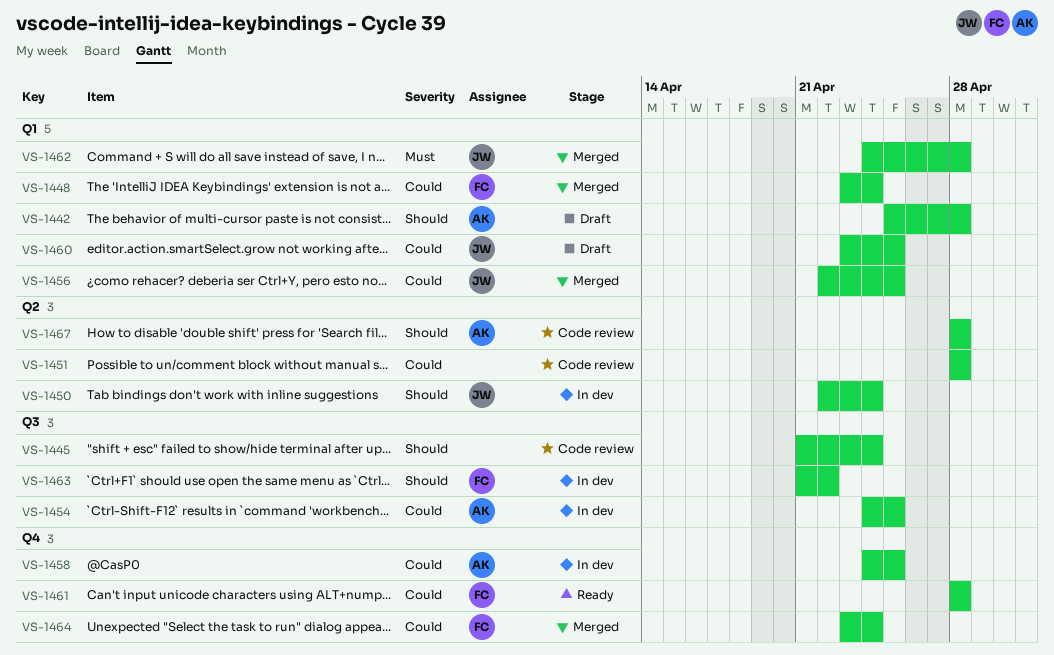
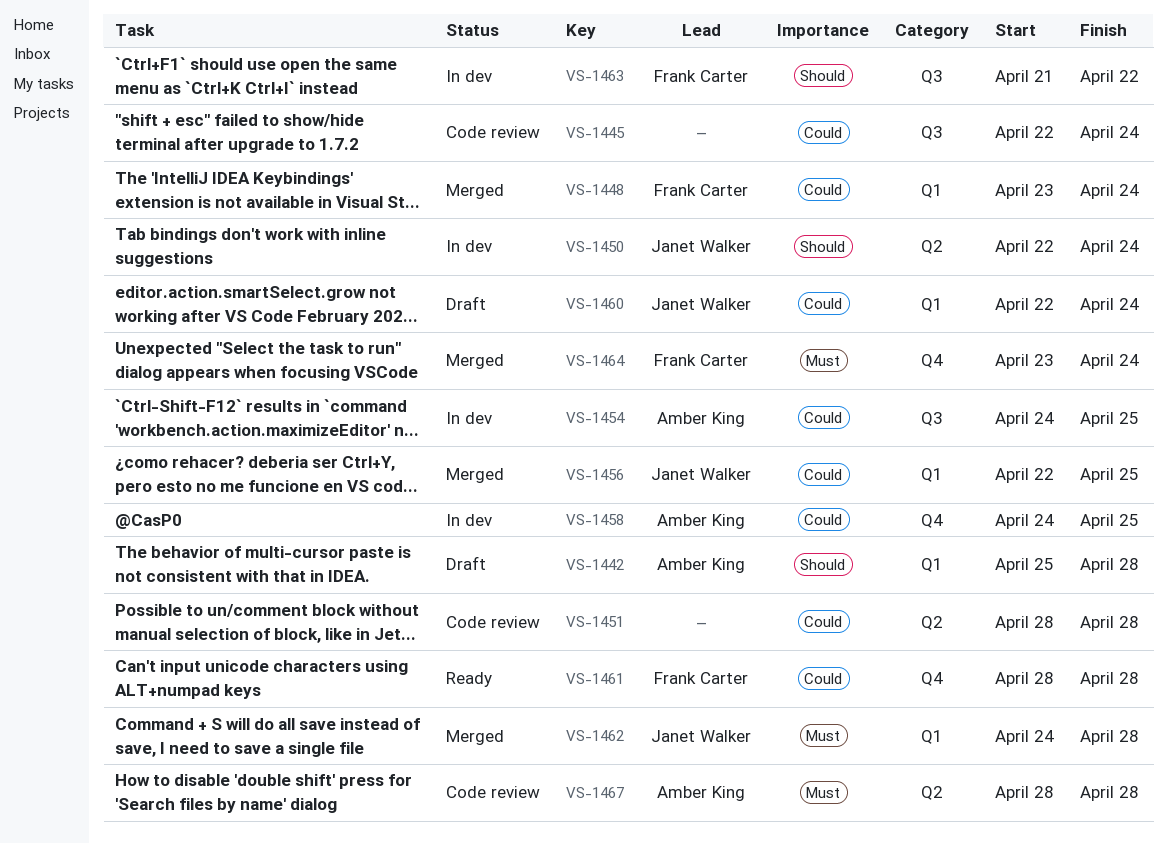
VS-1445, priority: Should -> Could
VS-1445, start: Apr 21 -> Apr 22
VS-1460, start: Apr 23 -> Apr 22
VS-1460, due: Apr 25 -> Apr 24
VS-1464, priority: Could -> Must
VS-1467, priority: Should -> Must

